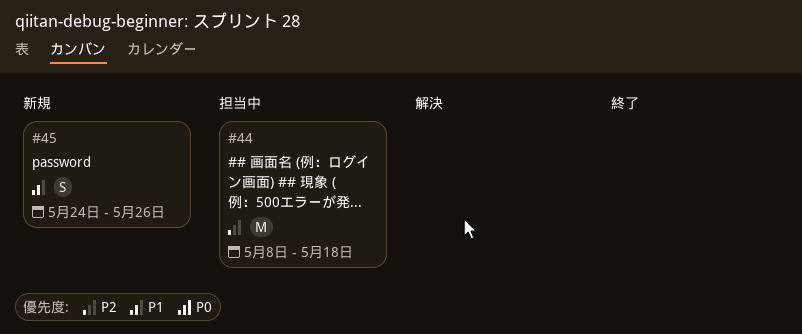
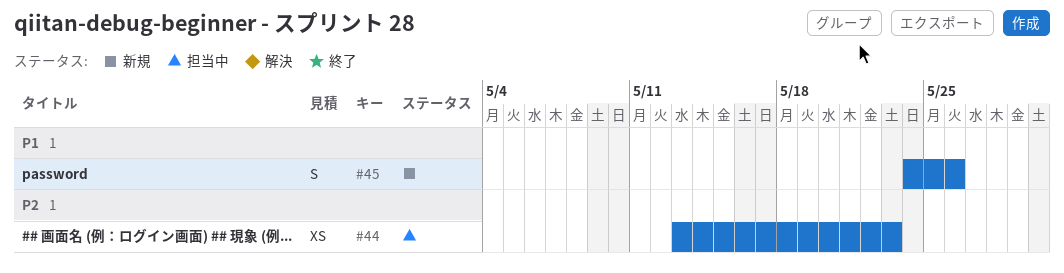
#44, estimate: M -> XS
#44, start: May 8 -> May 13
#44, due: May 18 -> May 23

